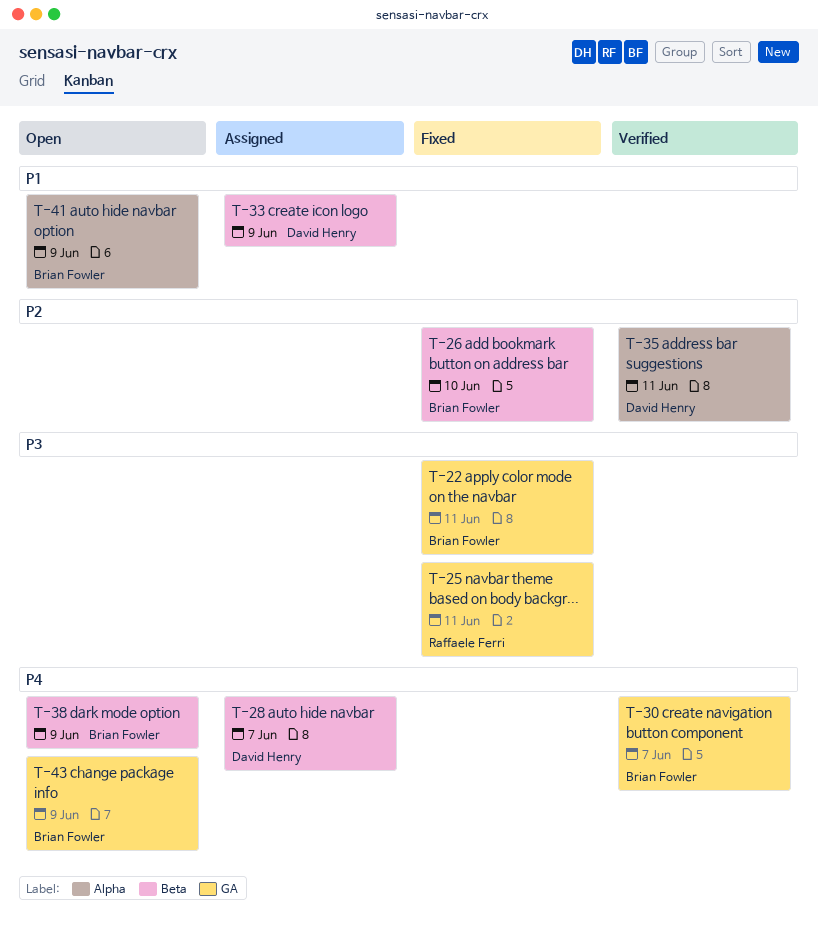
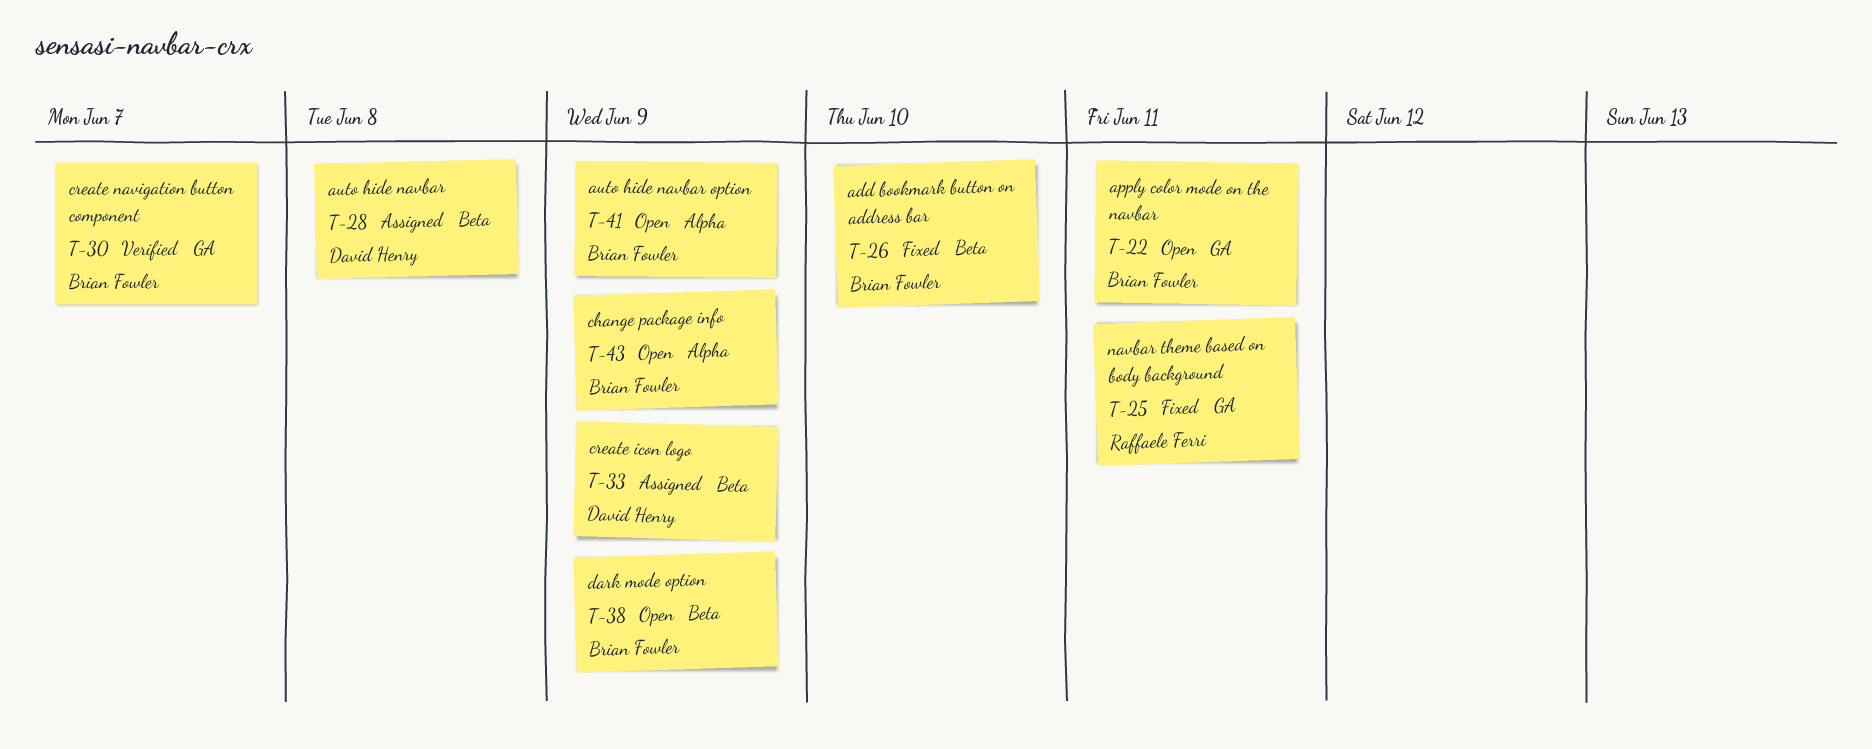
T-22, status: Fixed -> Open
T-28, due: Jun 7 -> Jun 8
T-35: present -> none
T-43, label: GA -> Alpha

